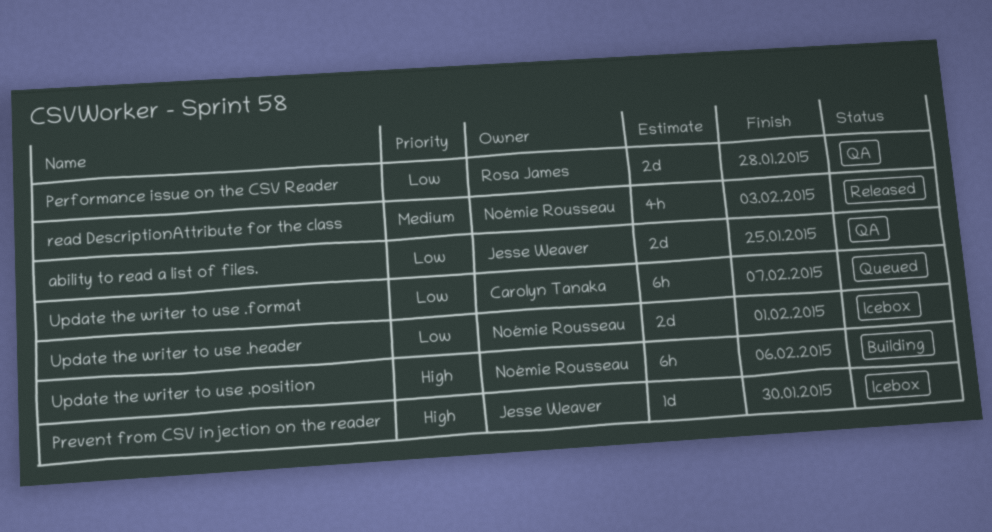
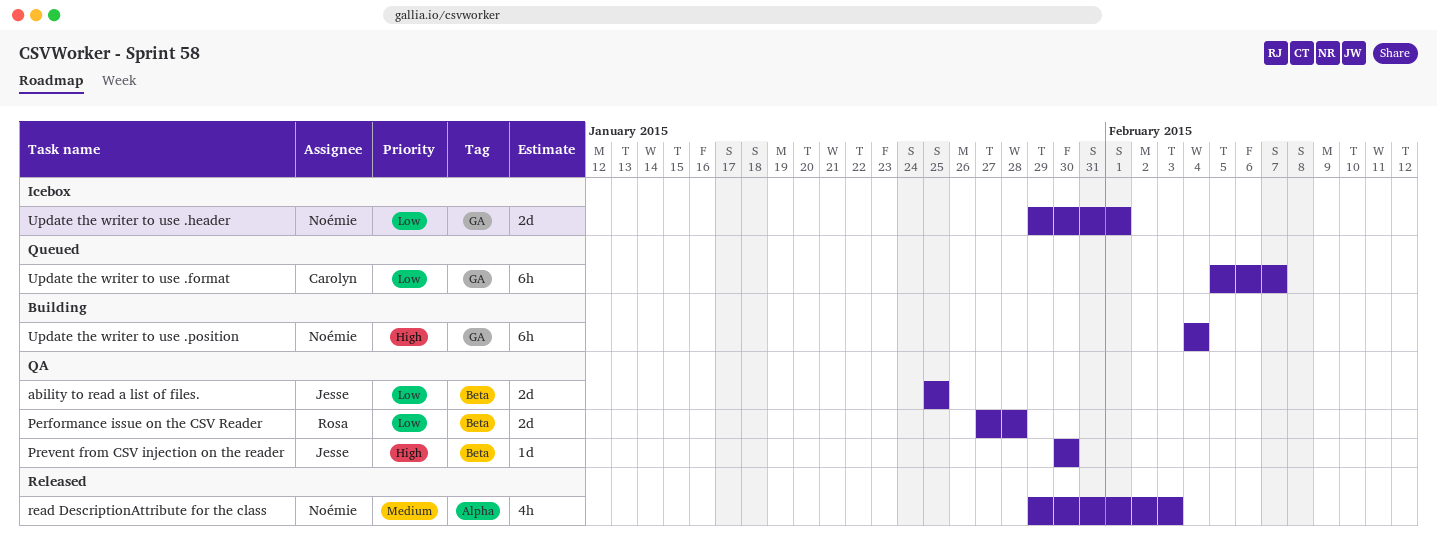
Prevent from CSV injection on the reader, status: Icebox -> QA
Update the writer to use .position, due: Feb 6 -> Feb 4

